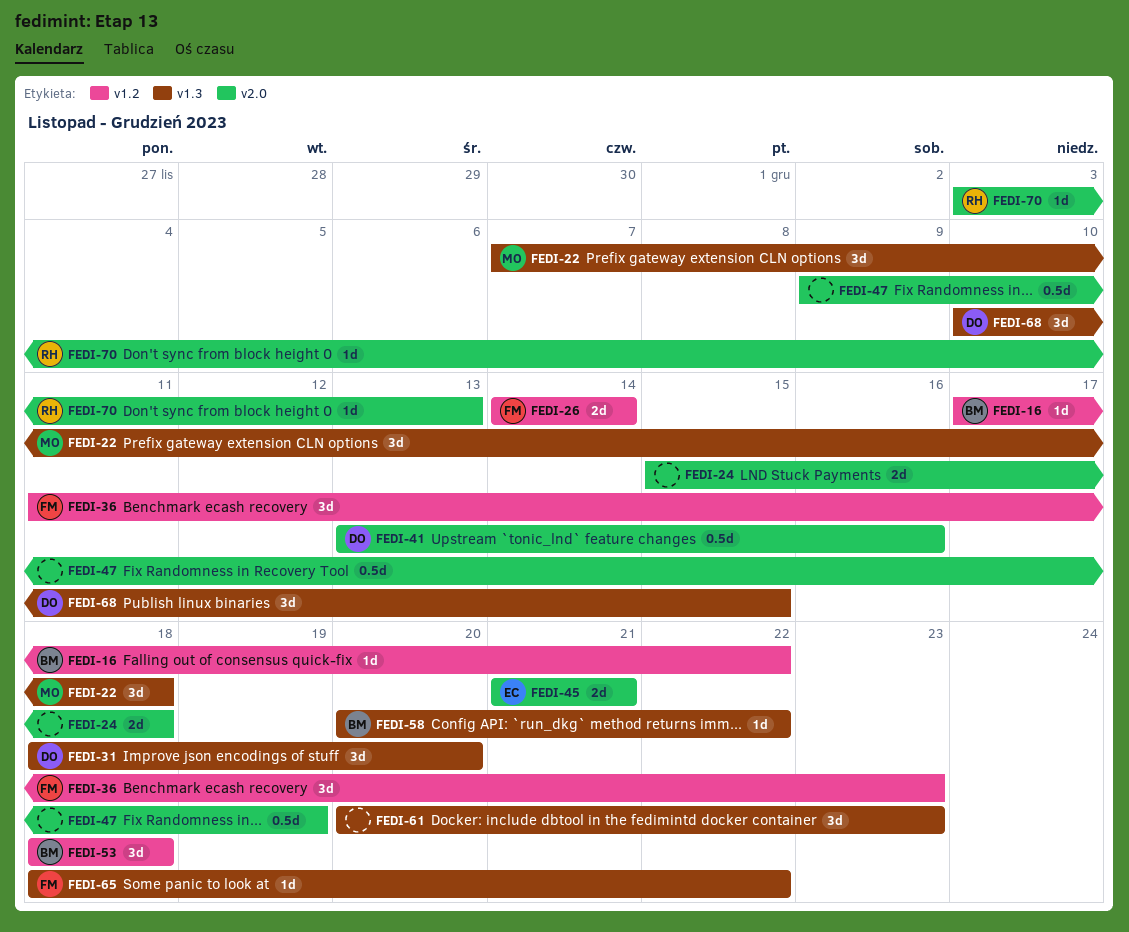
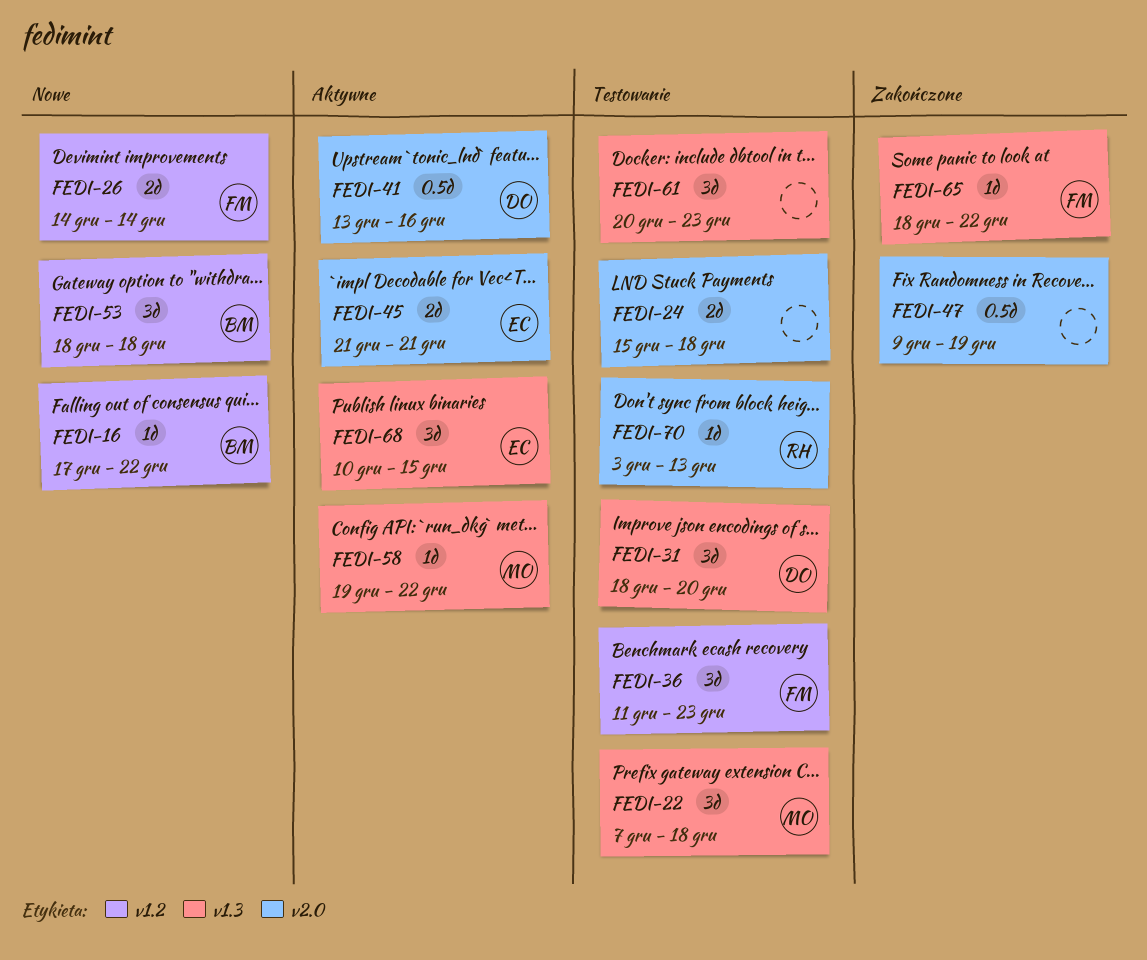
FEDI-58, owner: BM -> MO
FEDI-58, start: Dec 20 -> Dec 19
FEDI-68, owner: DO -> EC

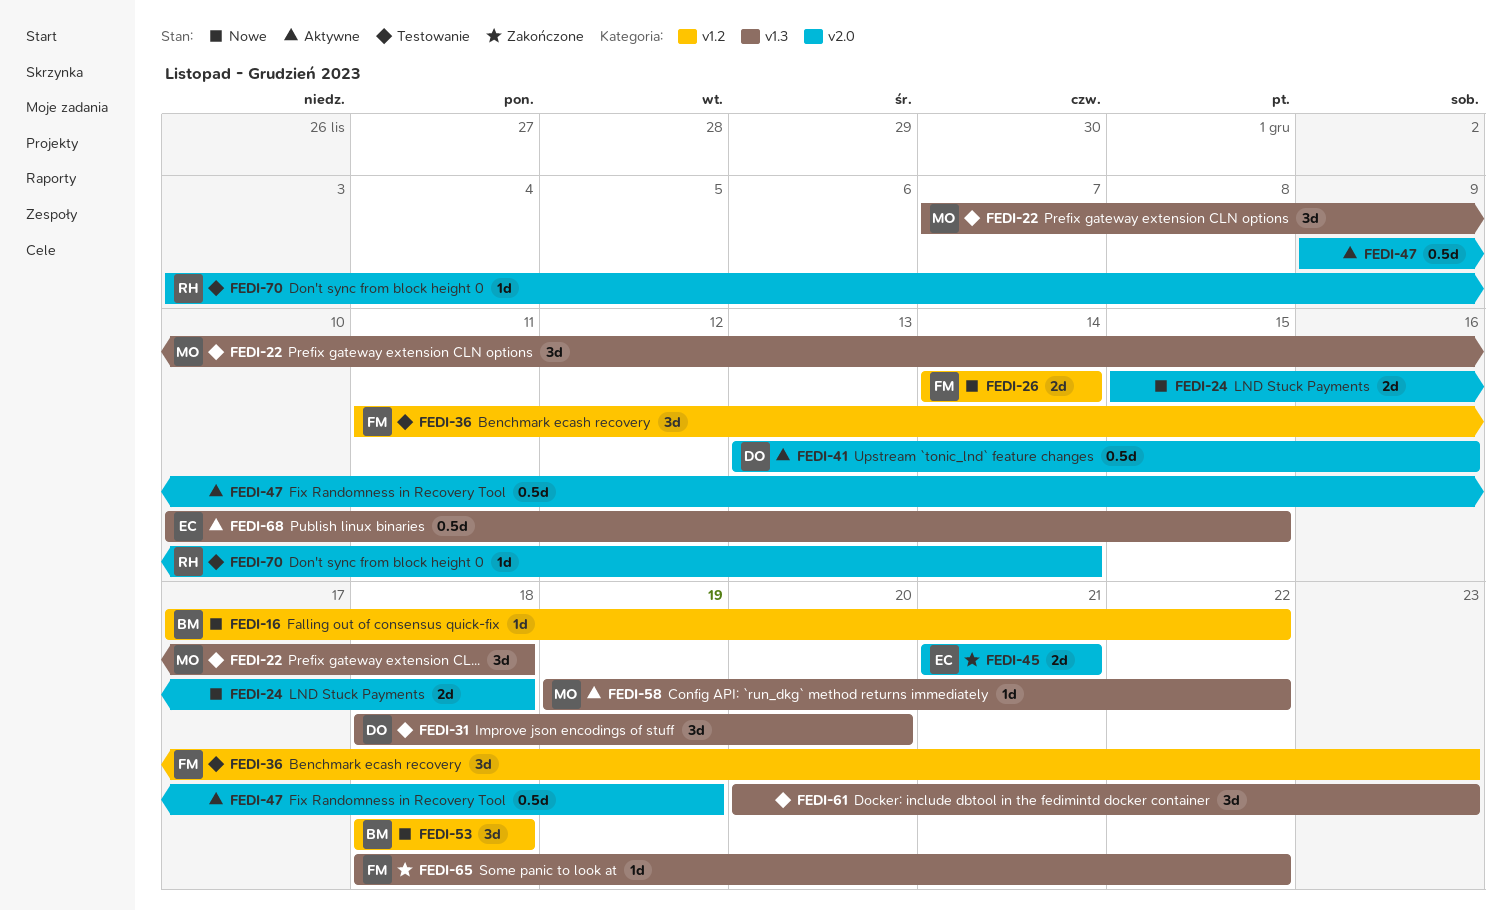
FEDI-24, status: Testowanie -> Nowe
FEDI-45, status: Aktywne -> Zakończone
FEDI-47, status: Zakończone -> Aktywne
FEDI-68, estimate: 3d -> 0.5d
FEDI-70, due: Dec 13 -> Dec 14

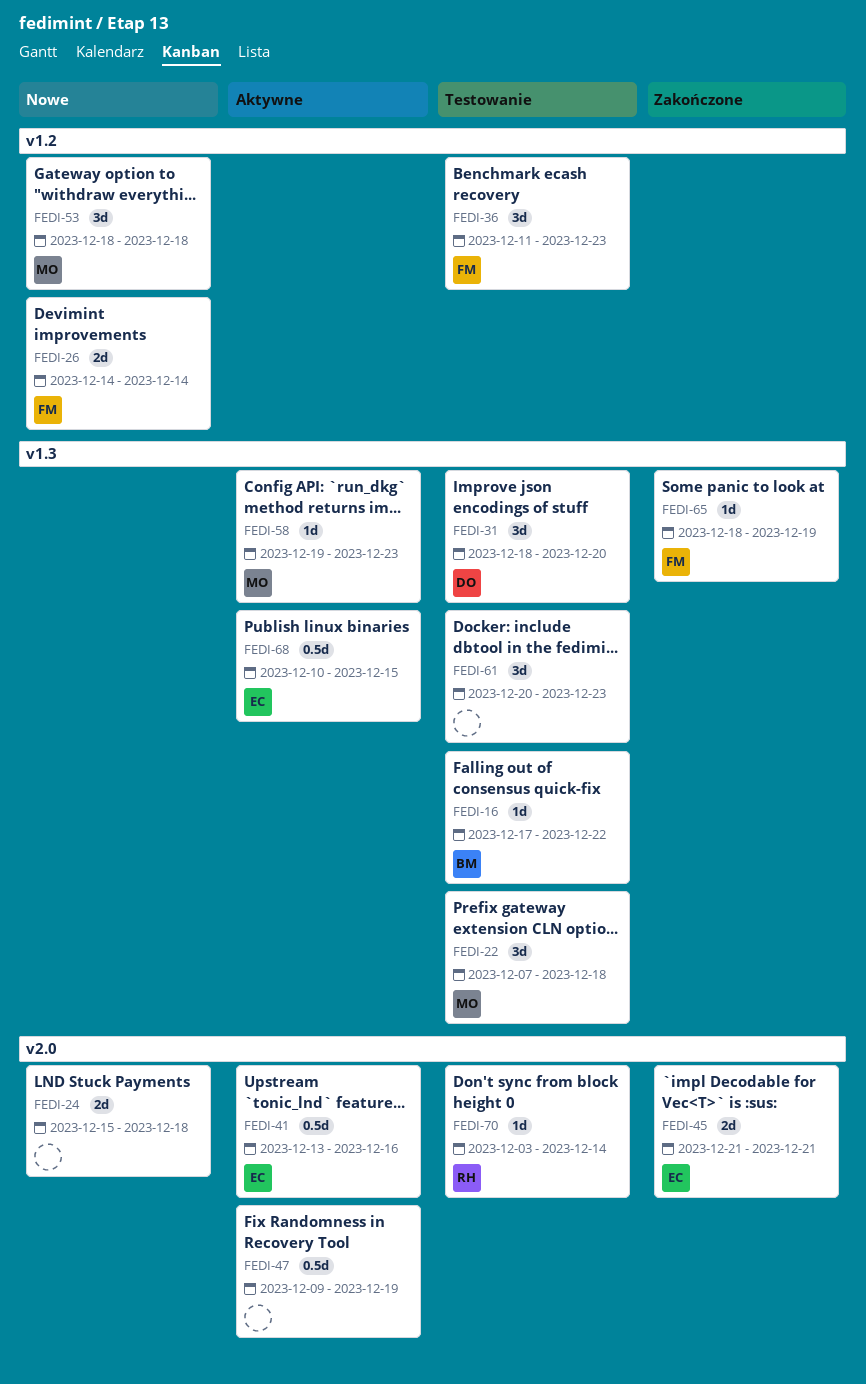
FEDI-16, status: Nowe -> Testowanie
FEDI-16, label: v1.2 -> v1.3
FEDI-41, owner: DO -> EC
FEDI-53, owner: BM -> MO
FEDI-58, due: Dec 22 -> Dec 23
FEDI-65, due: Dec 22 -> Dec 19

